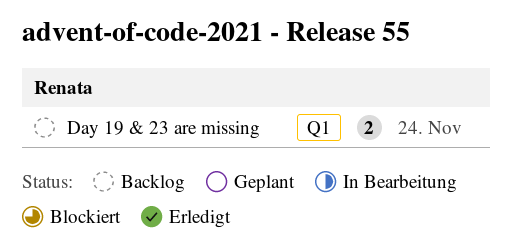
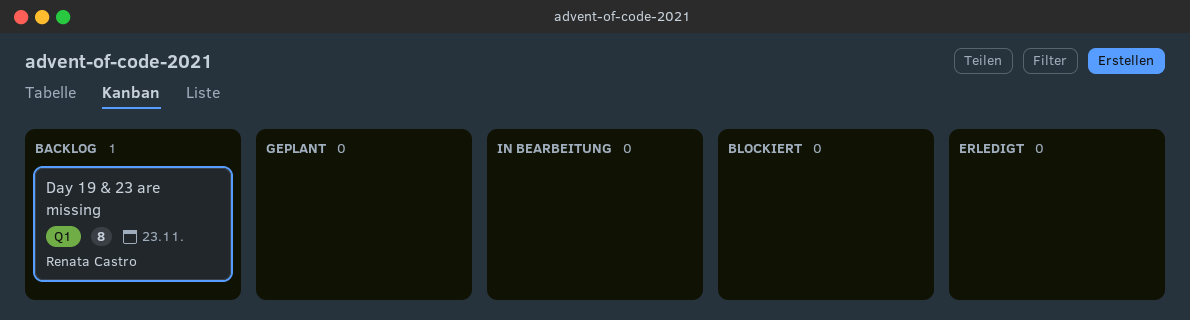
Day 19 & 23 are missing, estimate: 2 -> 8
Day 19 & 23 are missing, due: Nov 24 -> Nov 23

